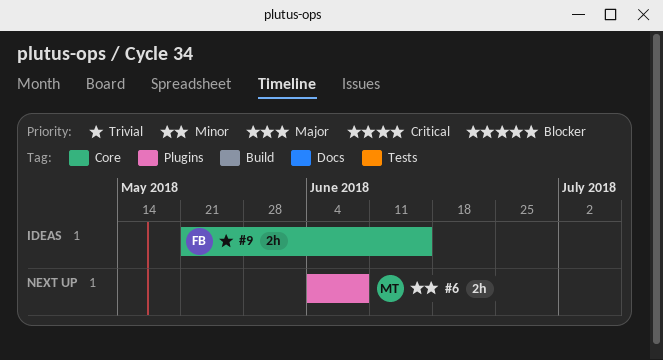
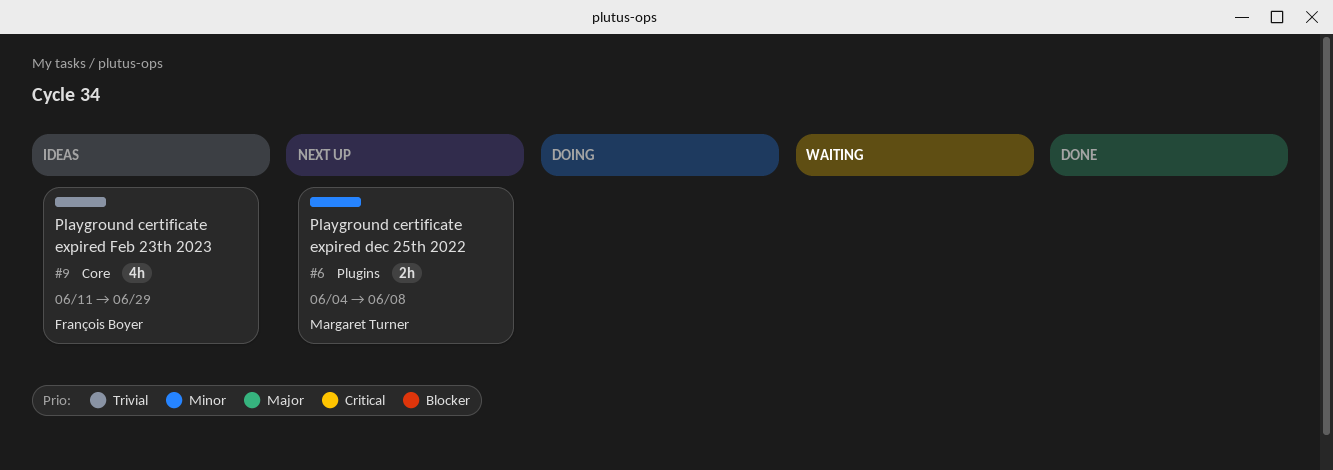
#9, estimate: 2h -> 4h
#9, start: May 21 -> Jun 11
#9, due: Jun 15 -> Jun 29

